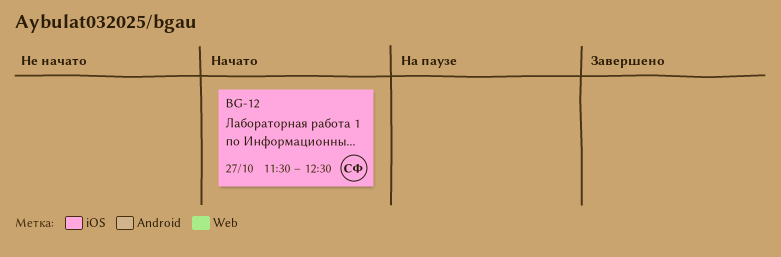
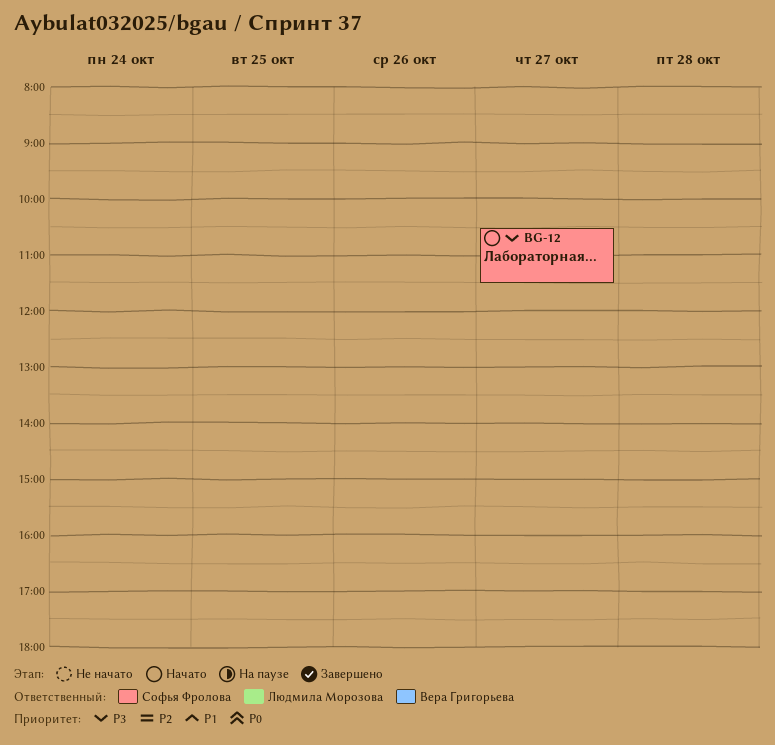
BG-12, begins: 11:30 -> 10:30
BG-12, ends: 12:30 -> 11:30

